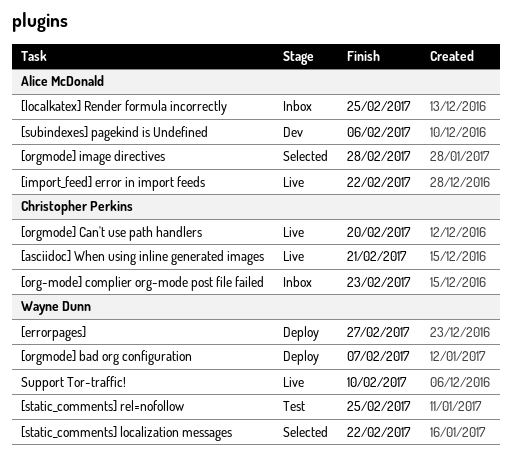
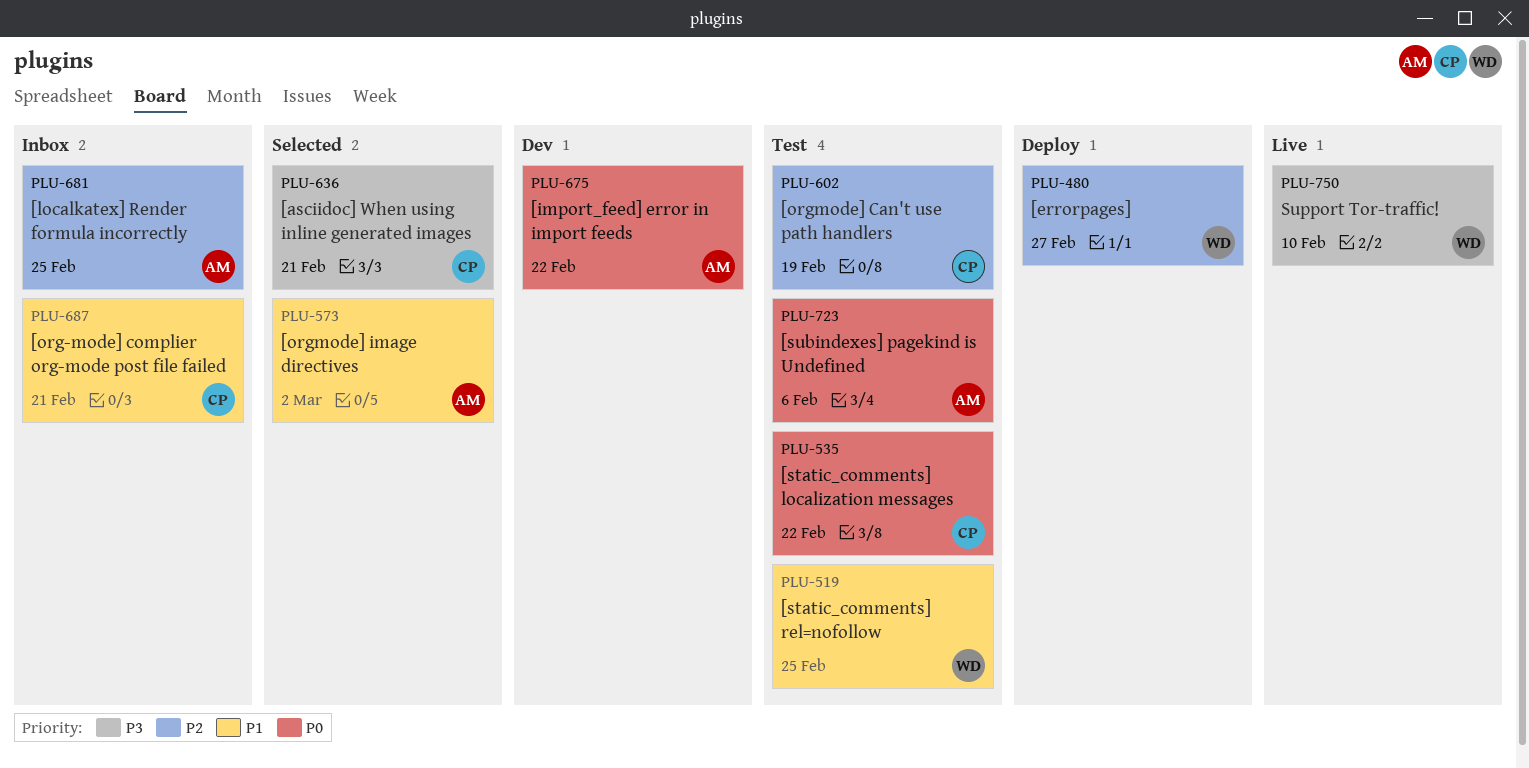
[asciidoc] When using inline generated images, status: Live -> Selected
[import_feed] error in import feeds, status: Live -> Dev
[org-mode] complier org-mode post file failed, due: Feb 23 -> Feb 21
[orgmode] bad org configuration: present -> none
[orgmode] Can't use path handlers, status: Live -> Test
[orgmode] Can't use path handlers, due: Feb 20 -> Feb 19
[orgmode] image directives, due: Feb 28 -> Mar 2
[static_comments] localization messages, status: Selected -> Test
[static_comments] localization messages, owner: Wayne Dunn -> Christopher Perkins
[subindexes] pagekind is Undefined, status: Dev -> Test

